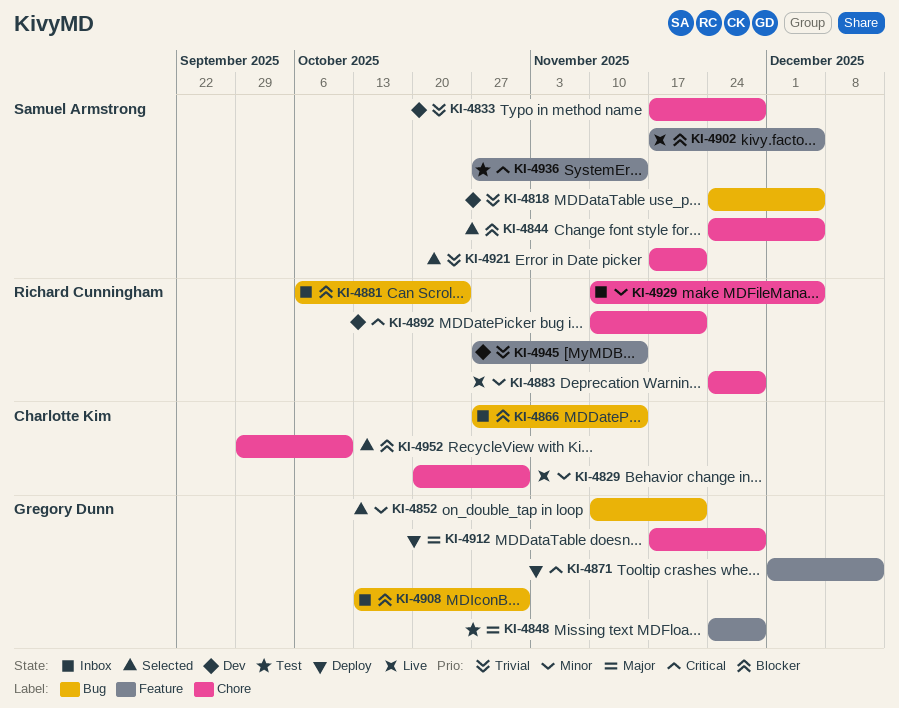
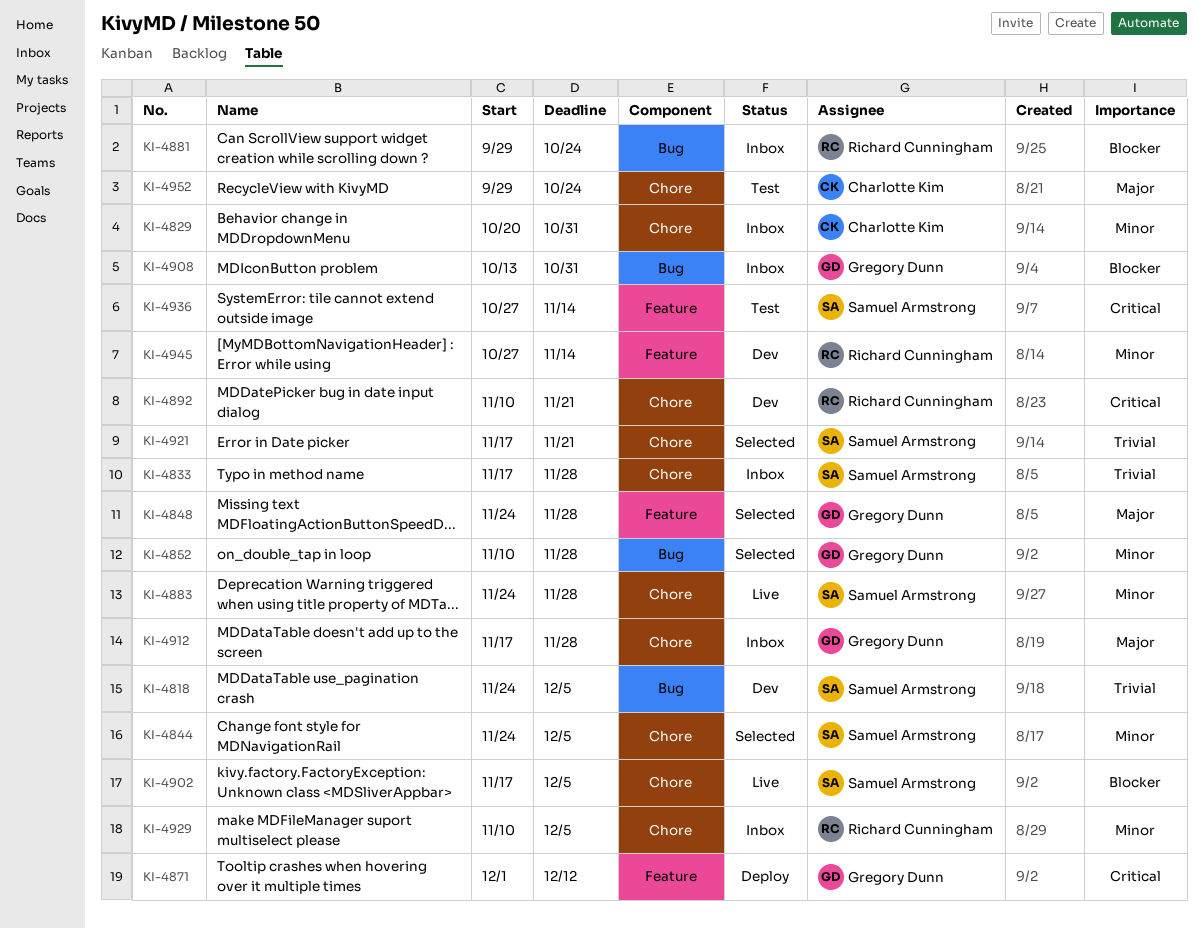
KI-4829, status: Live -> Inbox
KI-4833, status: Dev -> Inbox
KI-4844, priority: Blocker -> Minor
KI-4848, status: Test -> Selected
KI-4852, due: Nov 21 -> Nov 28
KI-4866: present -> none
KI-4881, start: Oct 6 -> Sep 29
KI-4883, owner: Richard Cunningham -> Samuel Armstrong
KI-4902, label: Feature -> Chore
KI-4912, status: Deploy -> Inbox
KI-4945, priority: Trivial -> Minor
KI-4952, status: Selected -> Test
KI-4952, priority: Blocker -> Major
KI-4952, due: Oct 10 -> Oct 24

